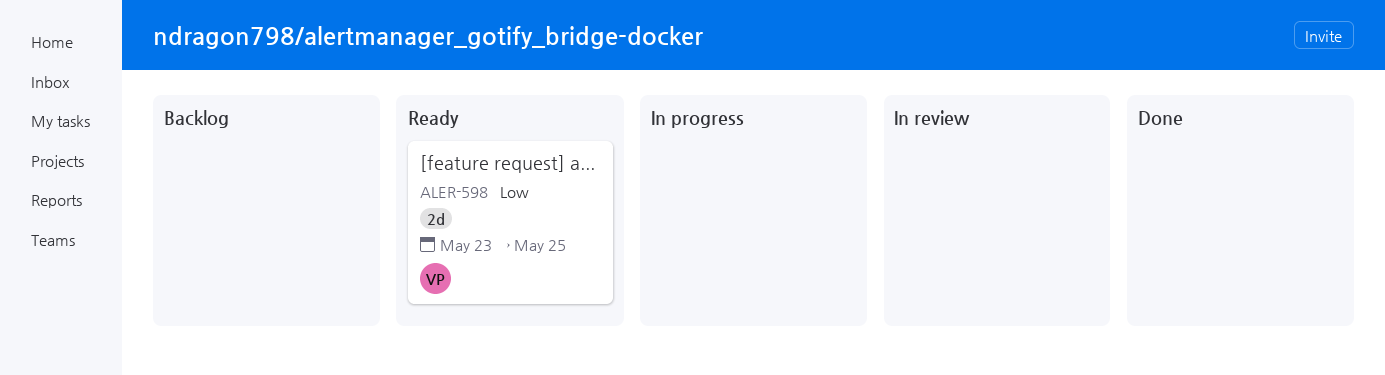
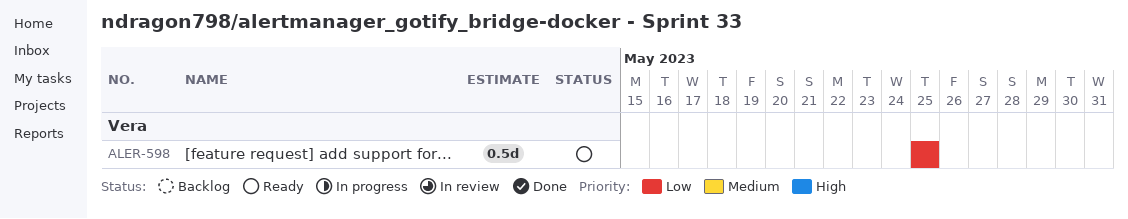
ALER-598, estimate: 2d -> 0.5d
ALER-598, start: May 23 -> May 25

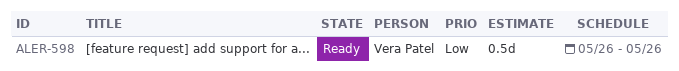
ALER-598, start: May 25 -> May 26
ALER-598, due: May 25 -> May 26

